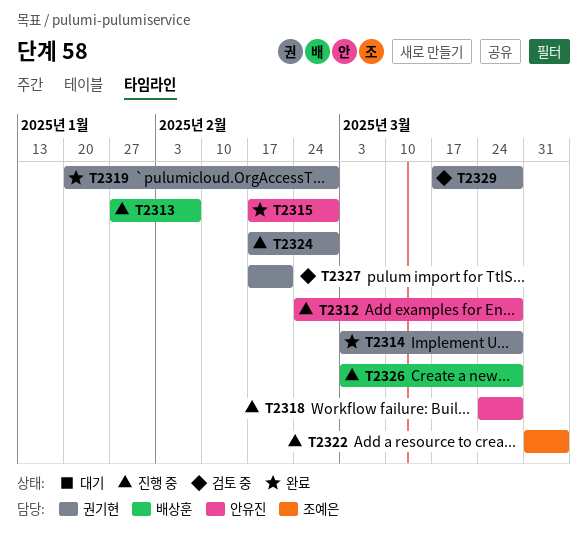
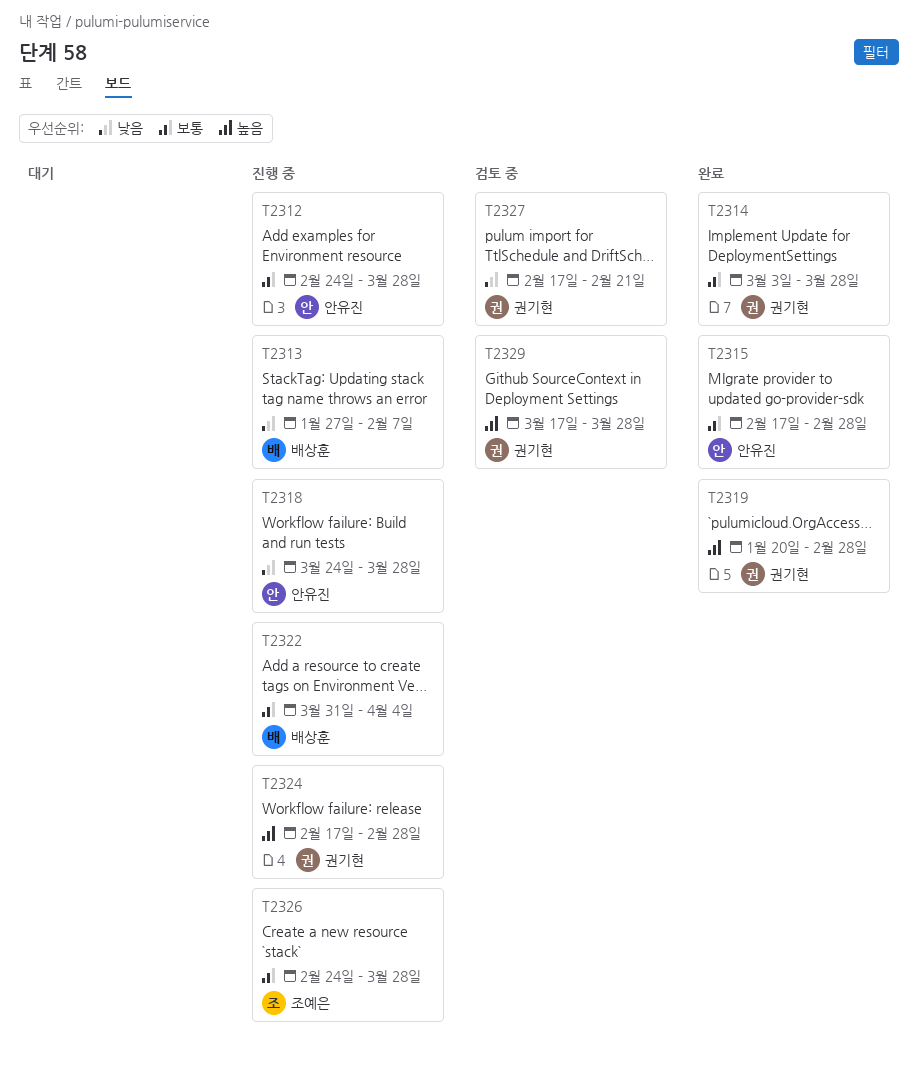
T2322, owner: 조예은 -> 배상훈
T2326, owner: 배상훈 -> 조예은
T2326, start: Mar 3 -> Feb 24

